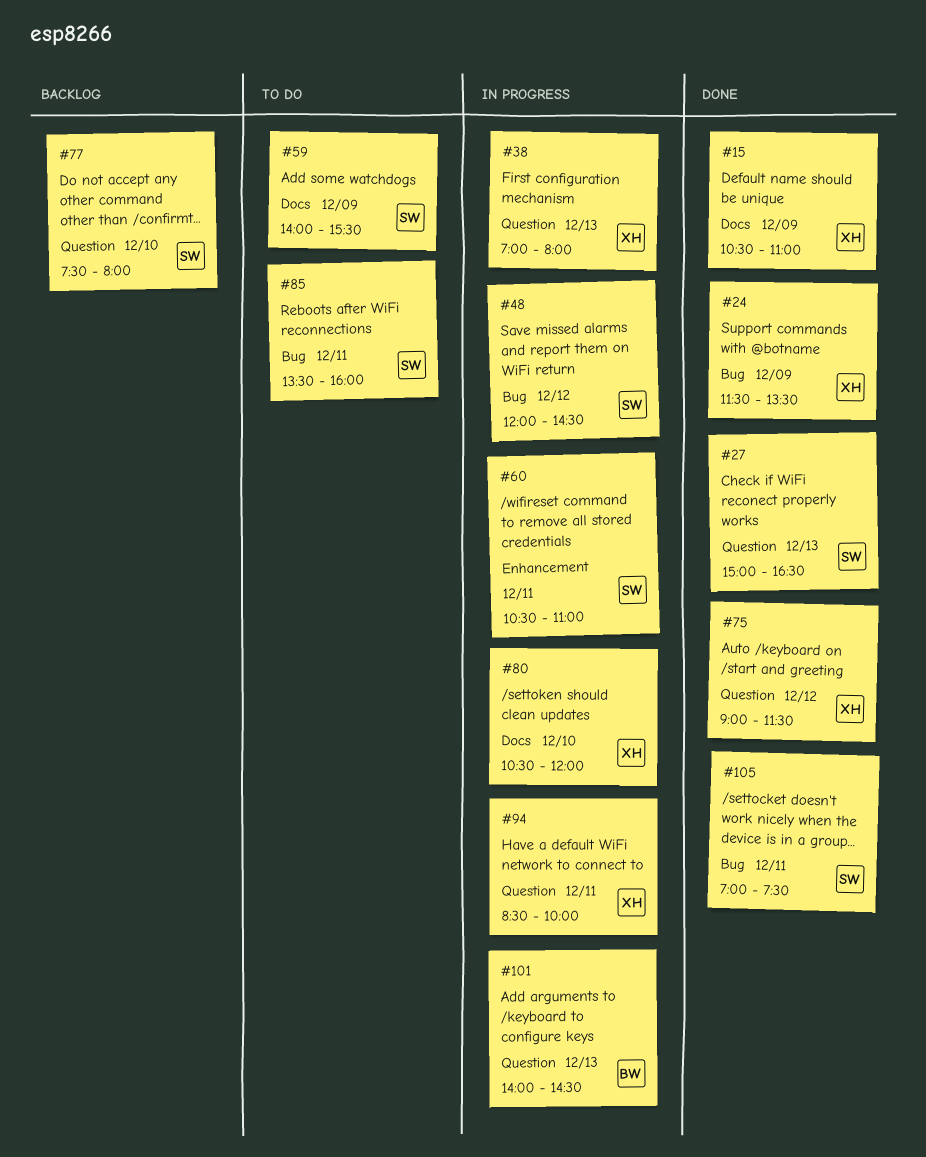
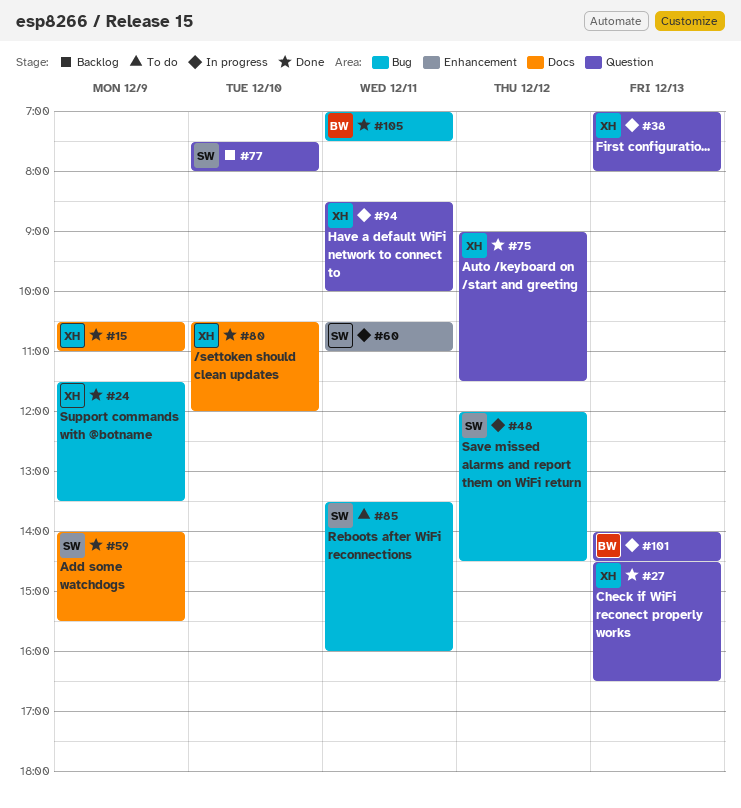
#27, owner: SW -> XH
#27, begins: 15:00 -> 14:30
#59, status: To do -> Done
#80, status: In progress -> Done
#105, owner: SW -> BW

